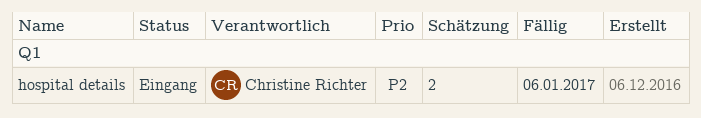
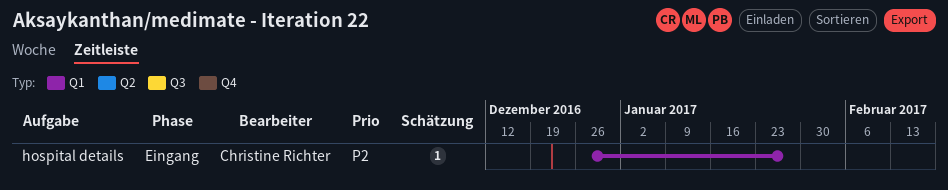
hospital details, estimate: 2 -> 1
hospital details, due: Jan 6 -> Jan 27

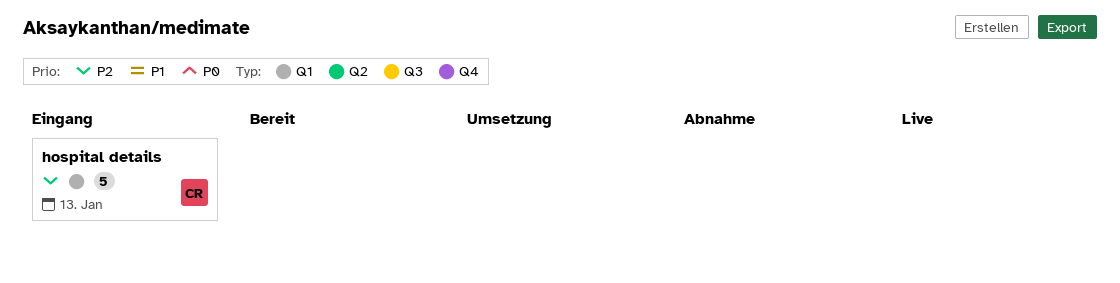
hospital details, estimate: 1 -> 5
hospital details, due: Jan 27 -> Jan 13

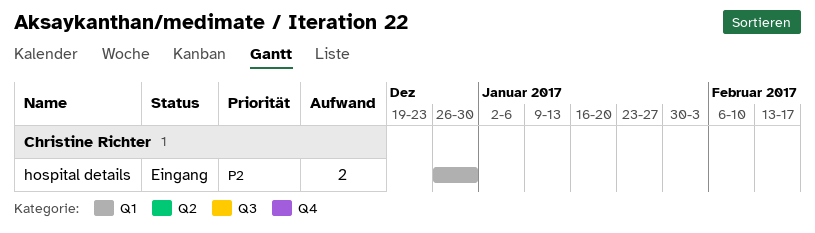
hospital details, estimate: 5 -> 2
hospital details, due: Jan 13 -> Dec 30

